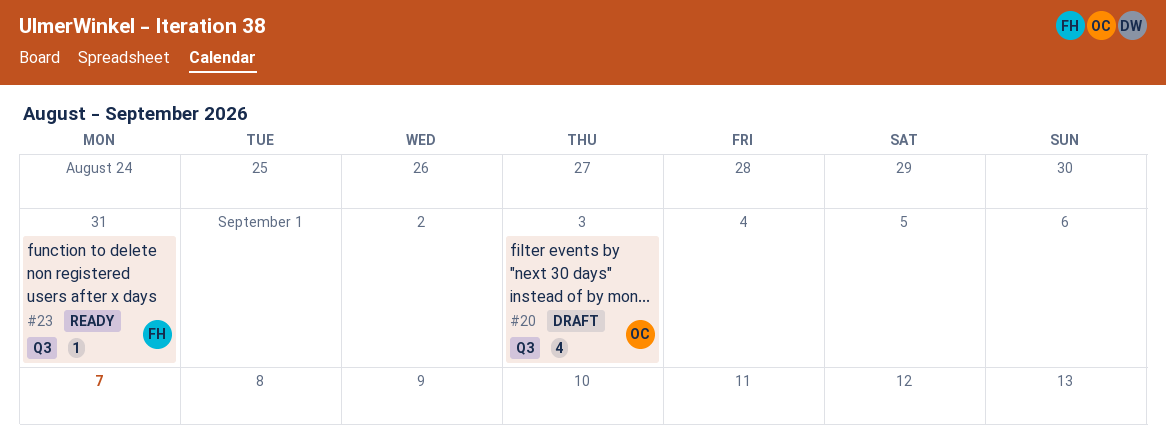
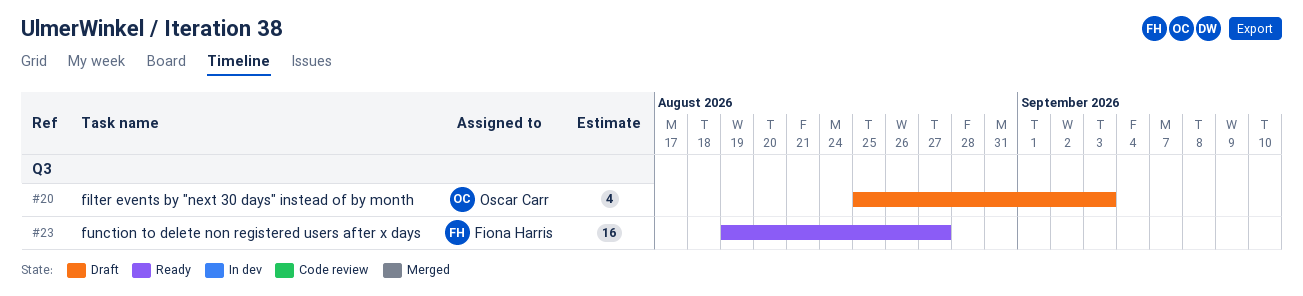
#23, estimate: 1 -> 16
#23, due: Aug 31 -> Aug 27

